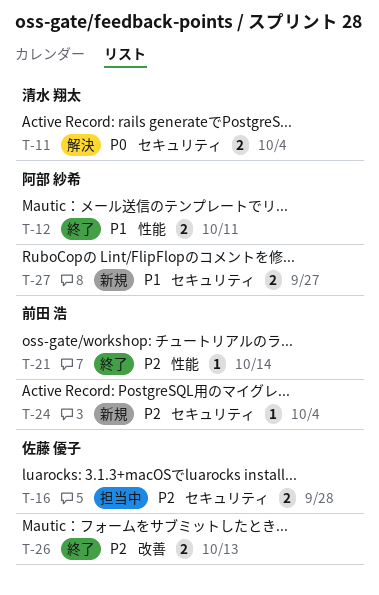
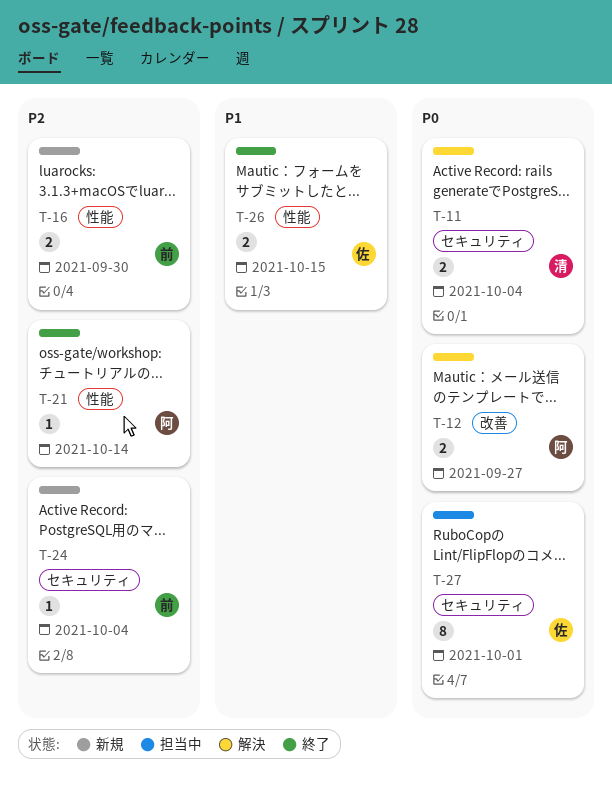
T-12, status: 終了 -> 解決
T-12, priority: P1 -> P0
T-12, label: 性能 -> 改善
T-12, due: Oct 11 -> Sep 27
T-16, status: 担当中 -> 新規
T-16, owner: 佐藤 優子 -> 前田 浩
T-16, label: セキュリティ -> 性能
T-16, due: Sep 28 -> Sep 30
T-21, owner: 前田 浩 -> 阿部 紗希
T-26, priority: P2 -> P1
T-26, label: 改善 -> 性能
T-26, due: Oct 13 -> Oct 15
T-27, status: 新規 -> 担当中
T-27, owner: 阿部 紗希 -> 佐藤 優子
T-27, priority: P1 -> P0
T-27, estimate: 2 -> 8
T-27, due: Sep 27 -> Oct 1

